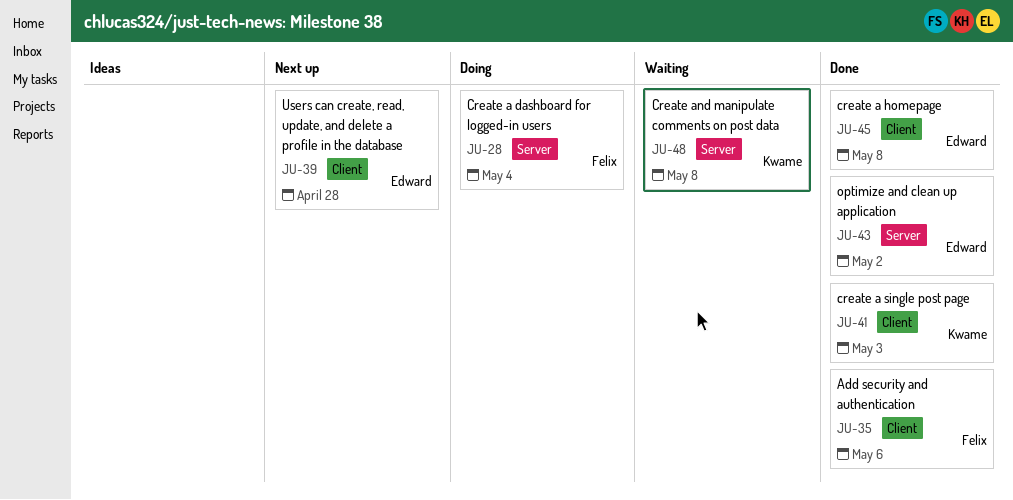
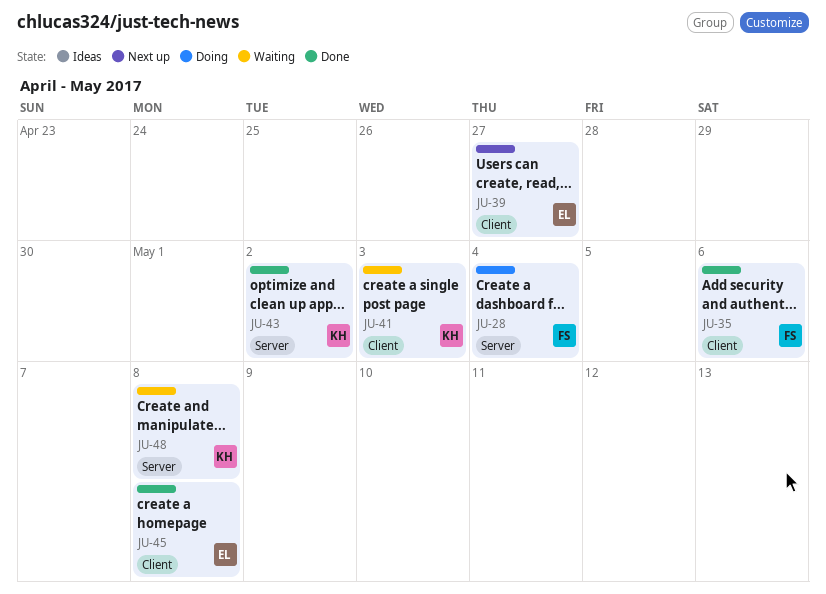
JU-39, due: Apr 28 -> Apr 27
JU-41, status: Done -> Waiting
JU-43, owner: Edward -> Kwame

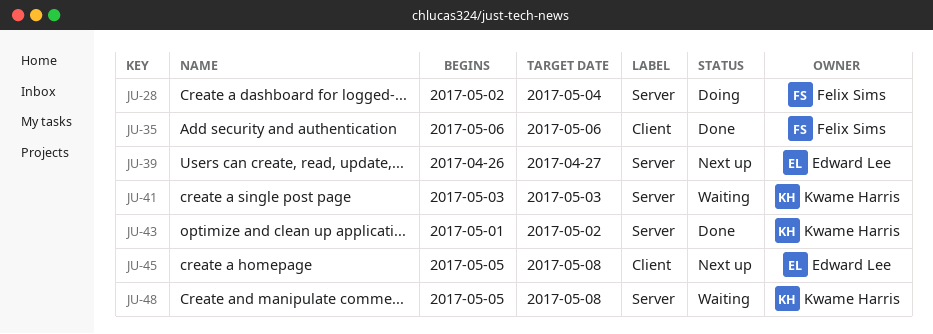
JU-39, label: Client -> Server
JU-41, label: Client -> Server
JU-45, status: Done -> Next up

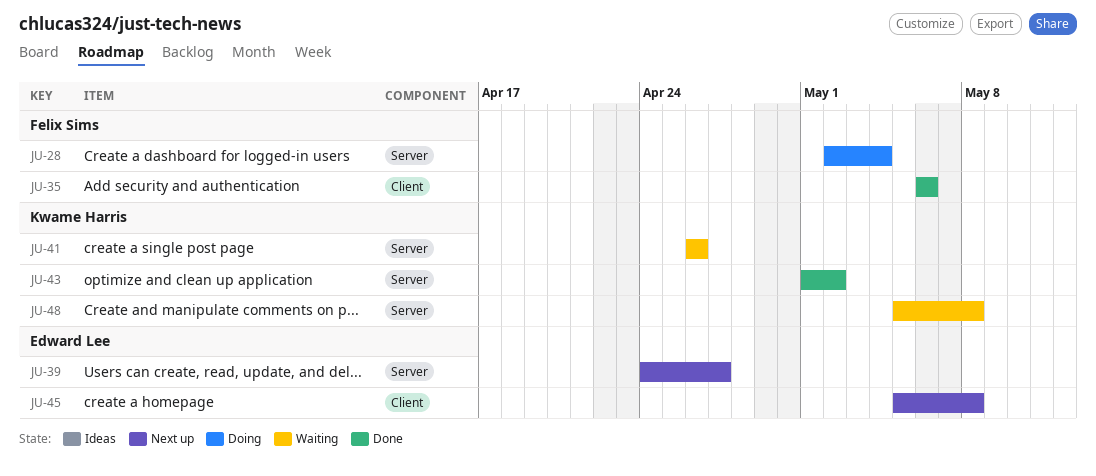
JU-39, start: Apr 26 -> Apr 24
JU-41, start: May 3 -> Apr 26
JU-41, due: May 3 -> Apr 26

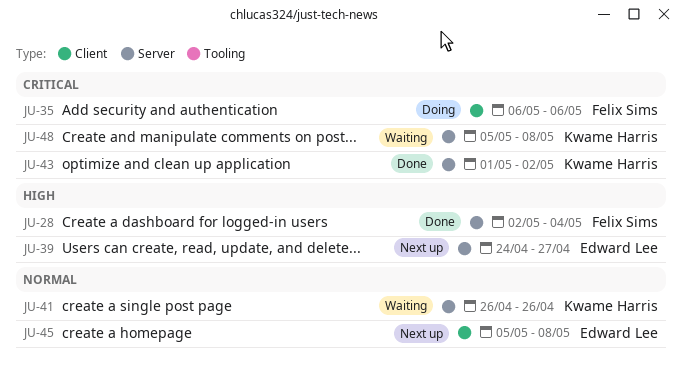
JU-28, status: Doing -> Done
JU-35, status: Done -> Doing

